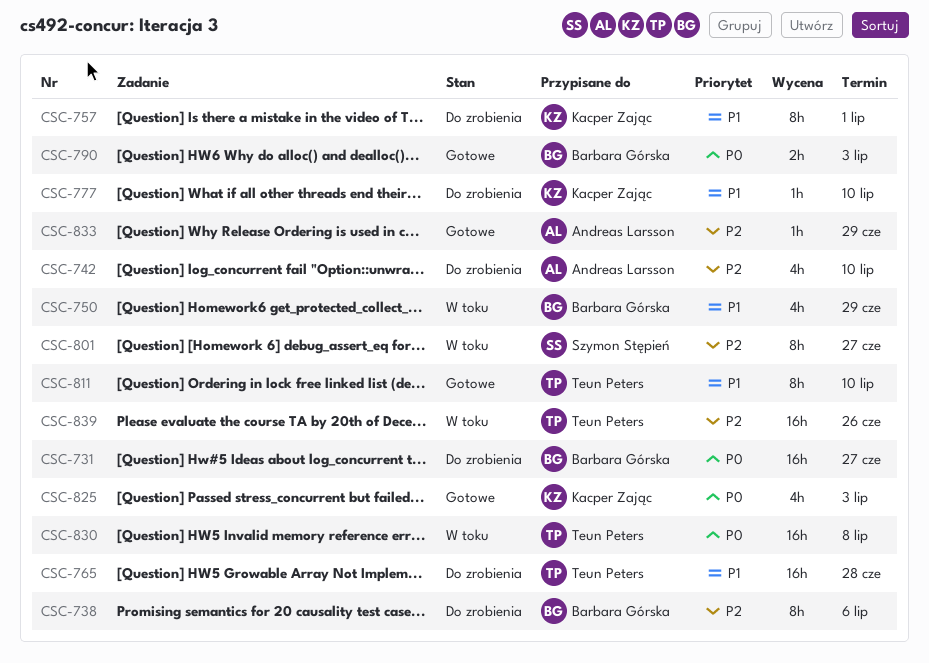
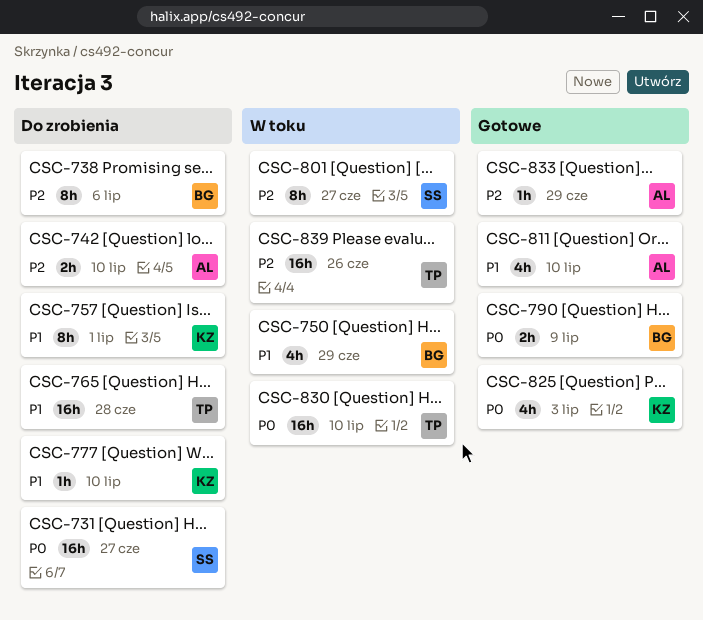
CSC-731, owner: Barbara Górska -> Szymon Stępień
CSC-742, estimate: 4h -> 2h
CSC-790, due: Jul 3 -> Jul 9
CSC-811, owner: Teun Peters -> Andreas Larsson
CSC-811, estimate: 8h -> 4h
CSC-830, due: Jul 8 -> Jul 10

